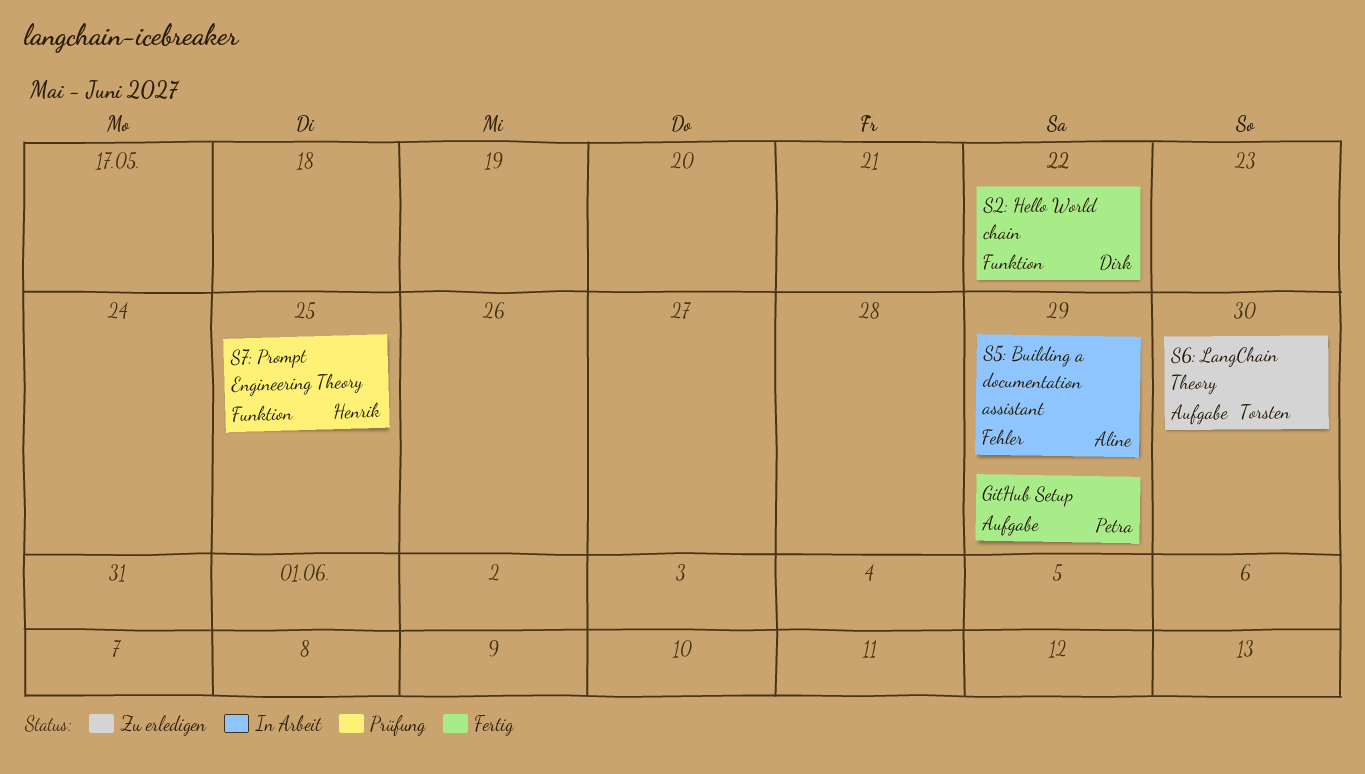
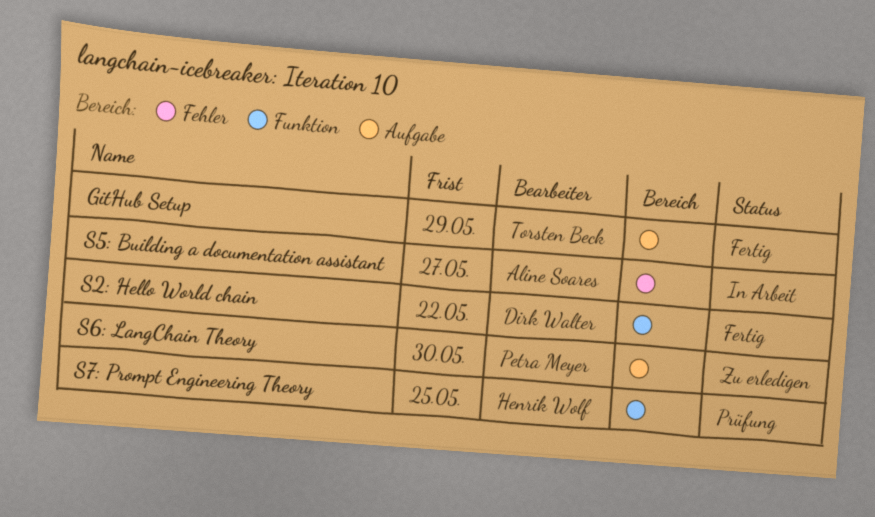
GitHub Setup, owner: Petra Meyer -> Torsten Beck
S5: Building a documentation assistant, due: May 29 -> May 27
S6: LangChain Theory, owner: Torsten Beck -> Petra Meyer

